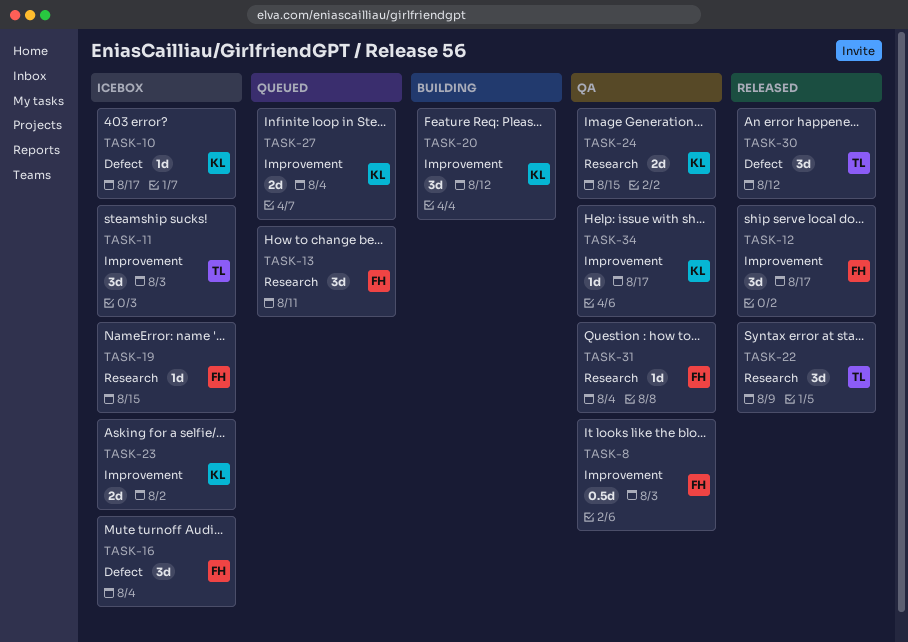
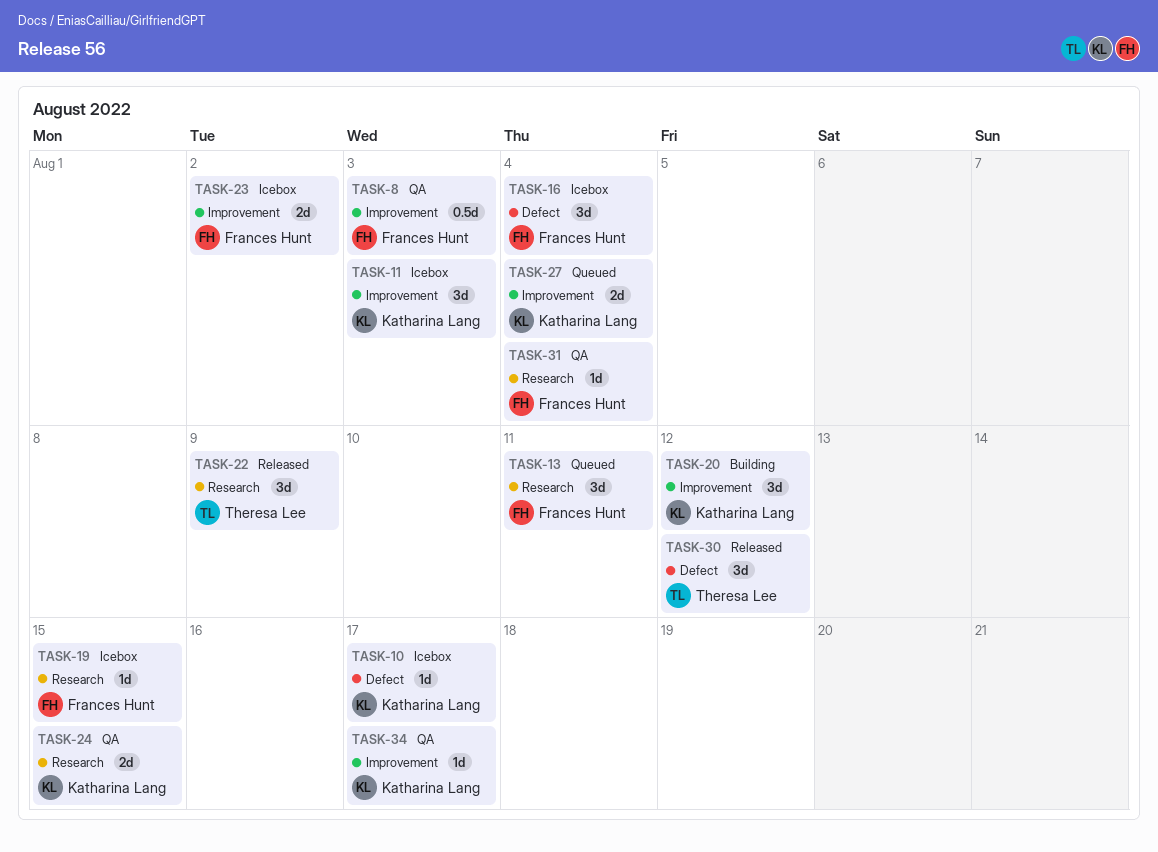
TASK-11, owner: Theresa Lee -> Katharina Lang
TASK-12: present -> none
TASK-23, owner: Katharina Lang -> Frances Hunt

